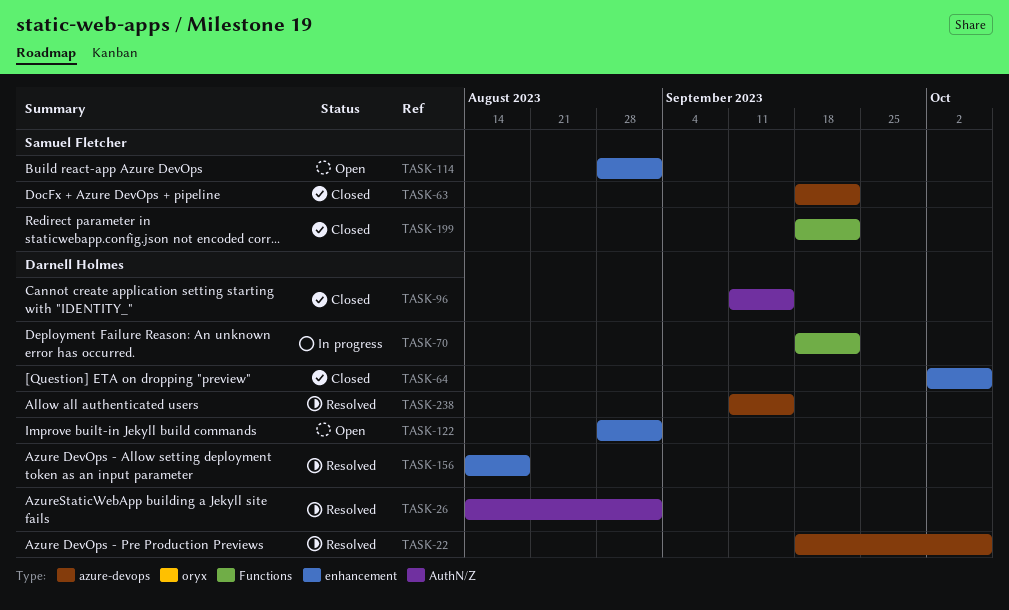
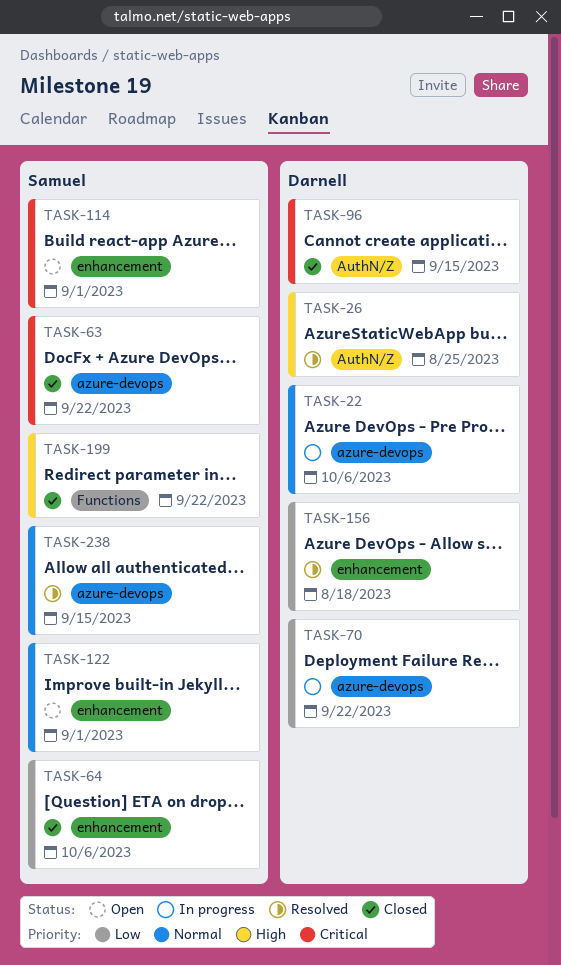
TASK-22, status: Resolved -> In progress
TASK-26, due: Sep 1 -> Aug 25
TASK-64, owner: Darnell Holmes -> Samuel Fletcher
TASK-70, label: Functions -> azure-devops
TASK-122, owner: Darnell Holmes -> Samuel Fletcher
TASK-238, owner: Darnell Holmes -> Samuel Fletcher

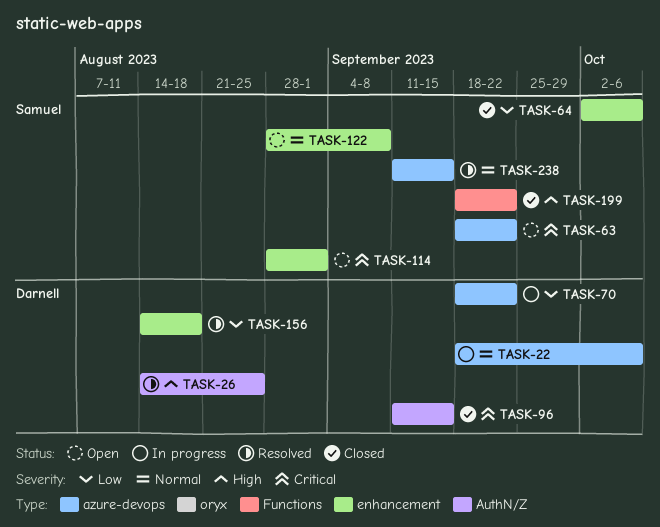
TASK-63, status: Closed -> Open
TASK-122, due: Sep 1 -> Sep 8

